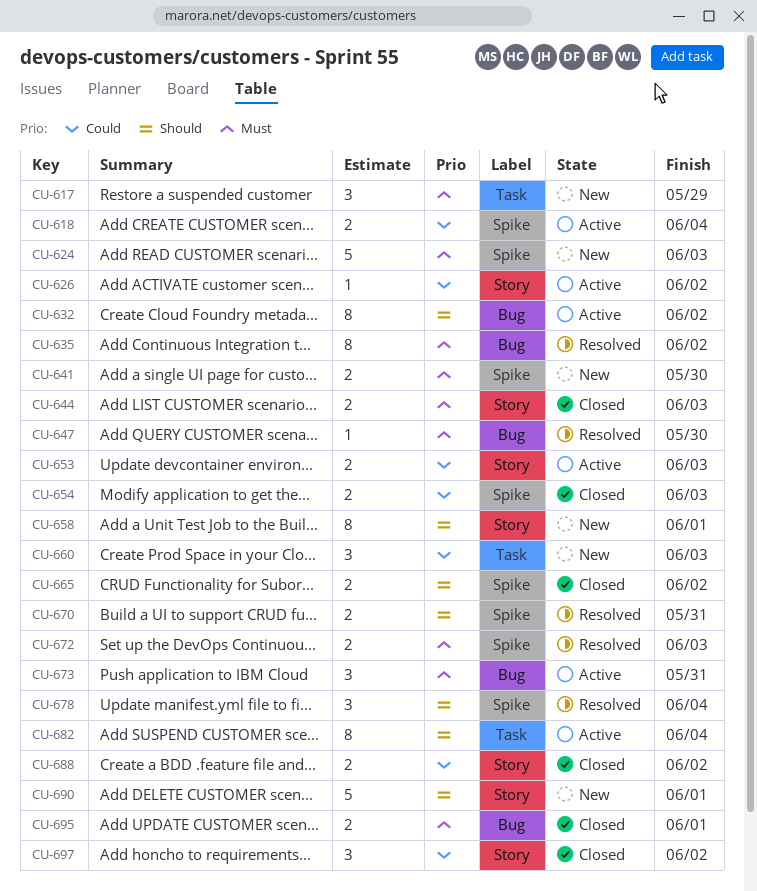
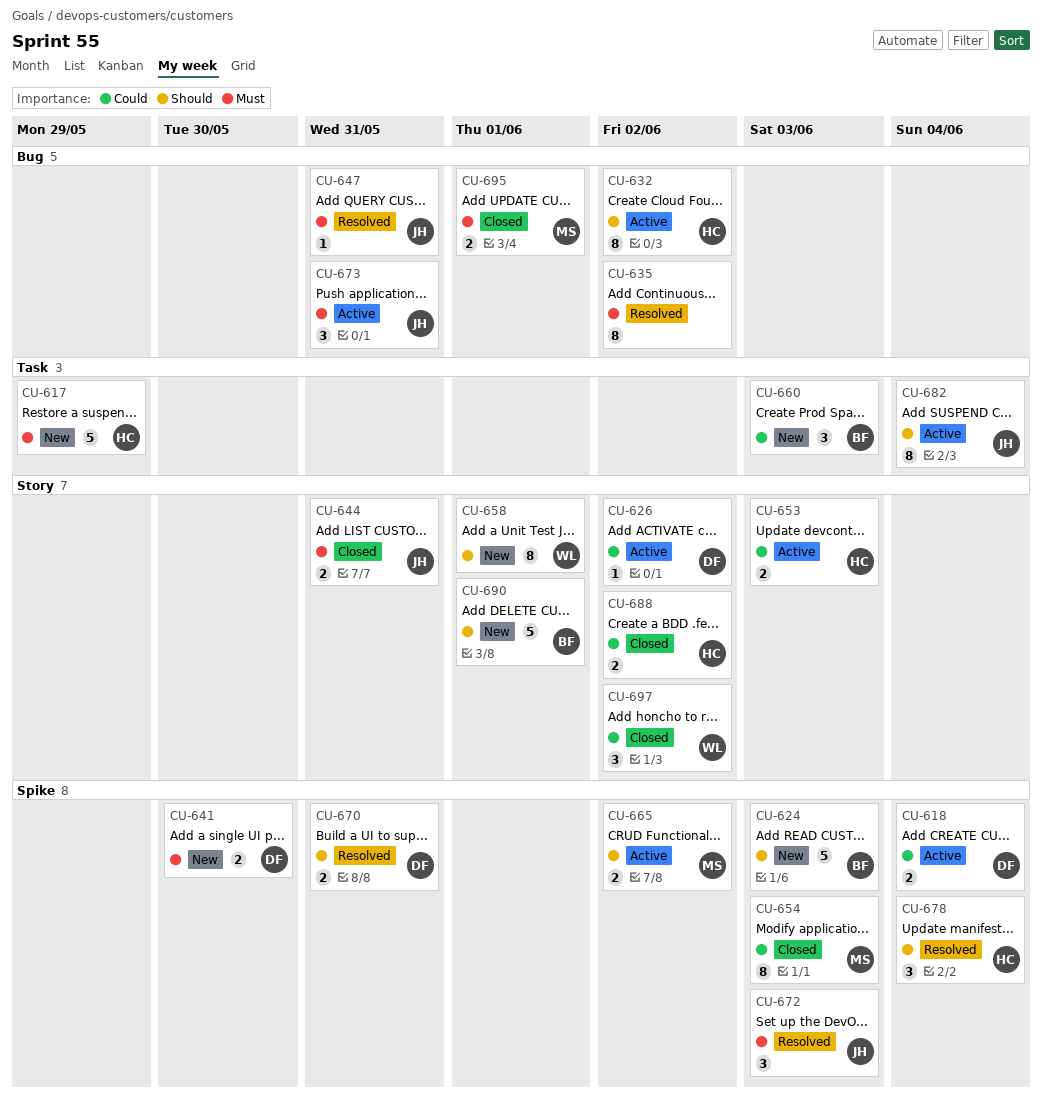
CU-617, estimate: 3 -> 5
CU-624, priority: Must -> Should
CU-644, due: Jun 3 -> May 31
CU-647, due: May 30 -> May 31
CU-654, estimate: 2 -> 8
CU-665, status: Closed -> Active
CU-672, estimate: 2 -> 3

